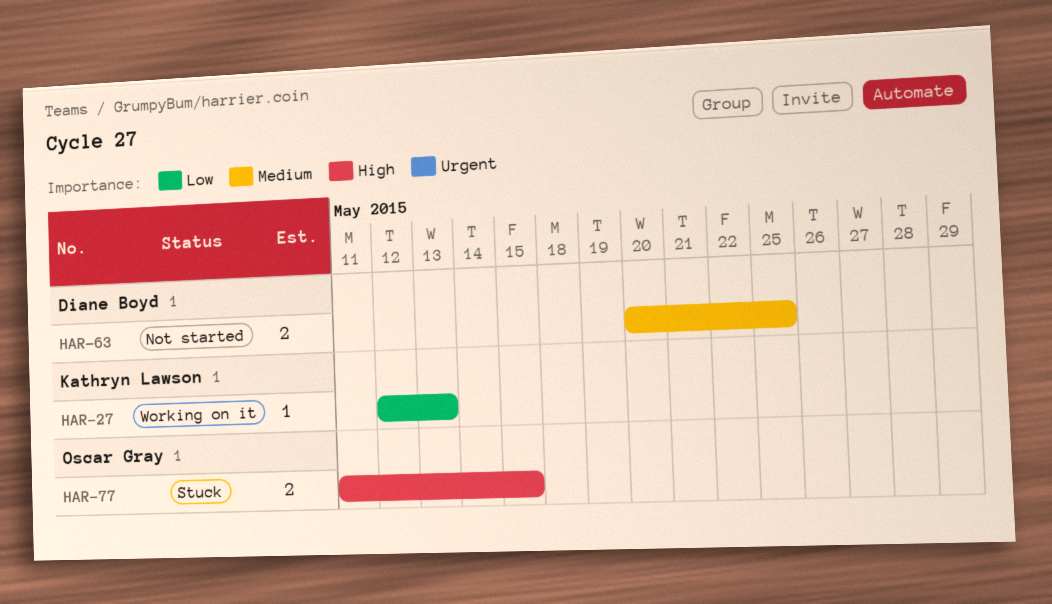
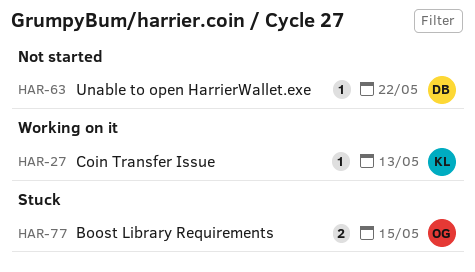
HAR-63, estimate: 2 -> 1
HAR-63, due: May 25 -> May 22

